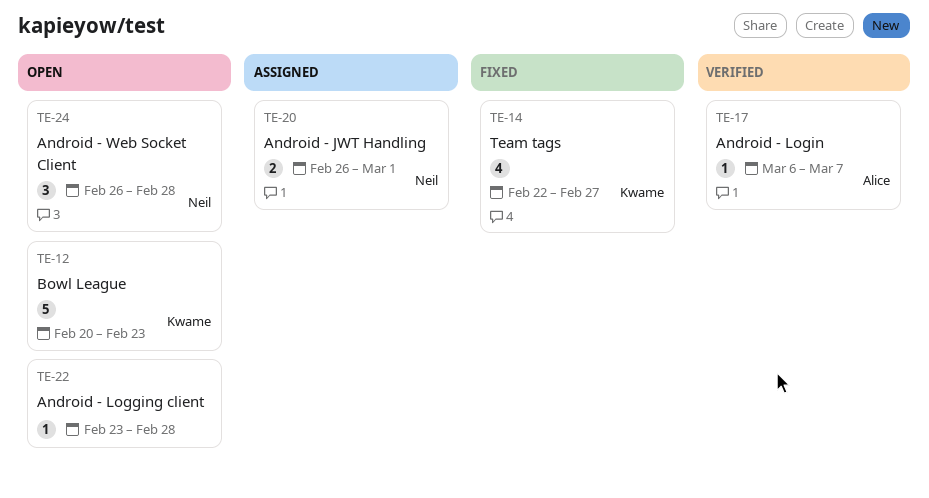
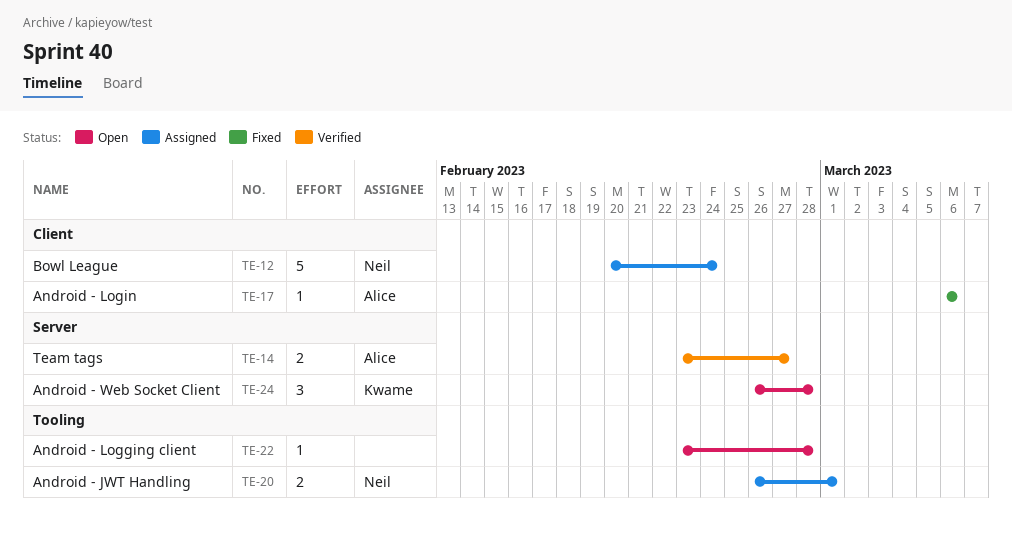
TE-12, status: Open -> Assigned
TE-12, owner: Kwame -> Neil
TE-12, due: Feb 23 -> Feb 24
TE-14, status: Fixed -> Verified
TE-14, owner: Kwame -> Alice
TE-14, estimate: 4 -> 2
TE-14, start: Feb 22 -> Feb 23
TE-17, status: Verified -> Fixed
TE-17, due: Mar 7 -> Mar 6
TE-24, owner: Neil -> Kwame

